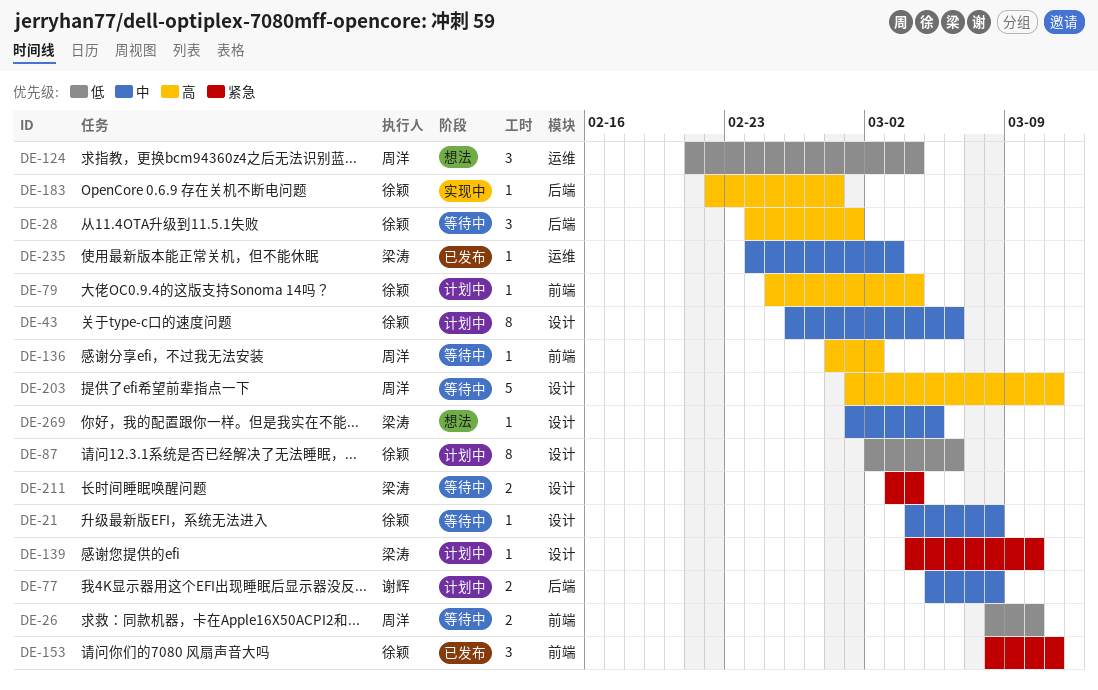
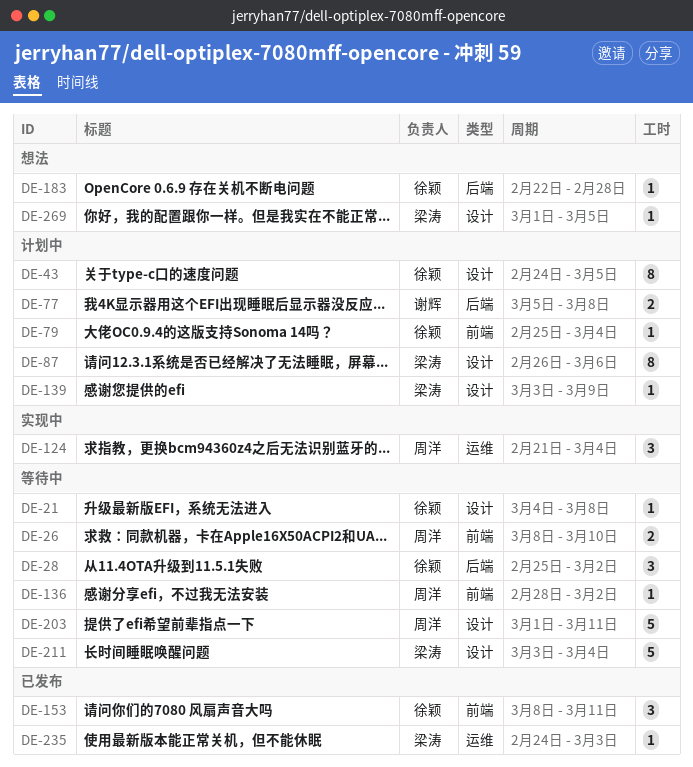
DE-28, start: Feb 24 -> Feb 25
DE-28, due: Mar 1 -> Mar 2
DE-43, start: Feb 26 -> Feb 24
DE-43, due: Mar 6 -> Mar 5
DE-87, owner: 徐颖 -> 梁涛
DE-87, start: Mar 2 -> Feb 26
DE-124, status: 想法 -> 实现中
DE-139, start: Mar 4 -> Mar 3
DE-139, due: Mar 10 -> Mar 9
DE-183, status: 实现中 -> 想法
DE-211, estimate: 2 -> 5

